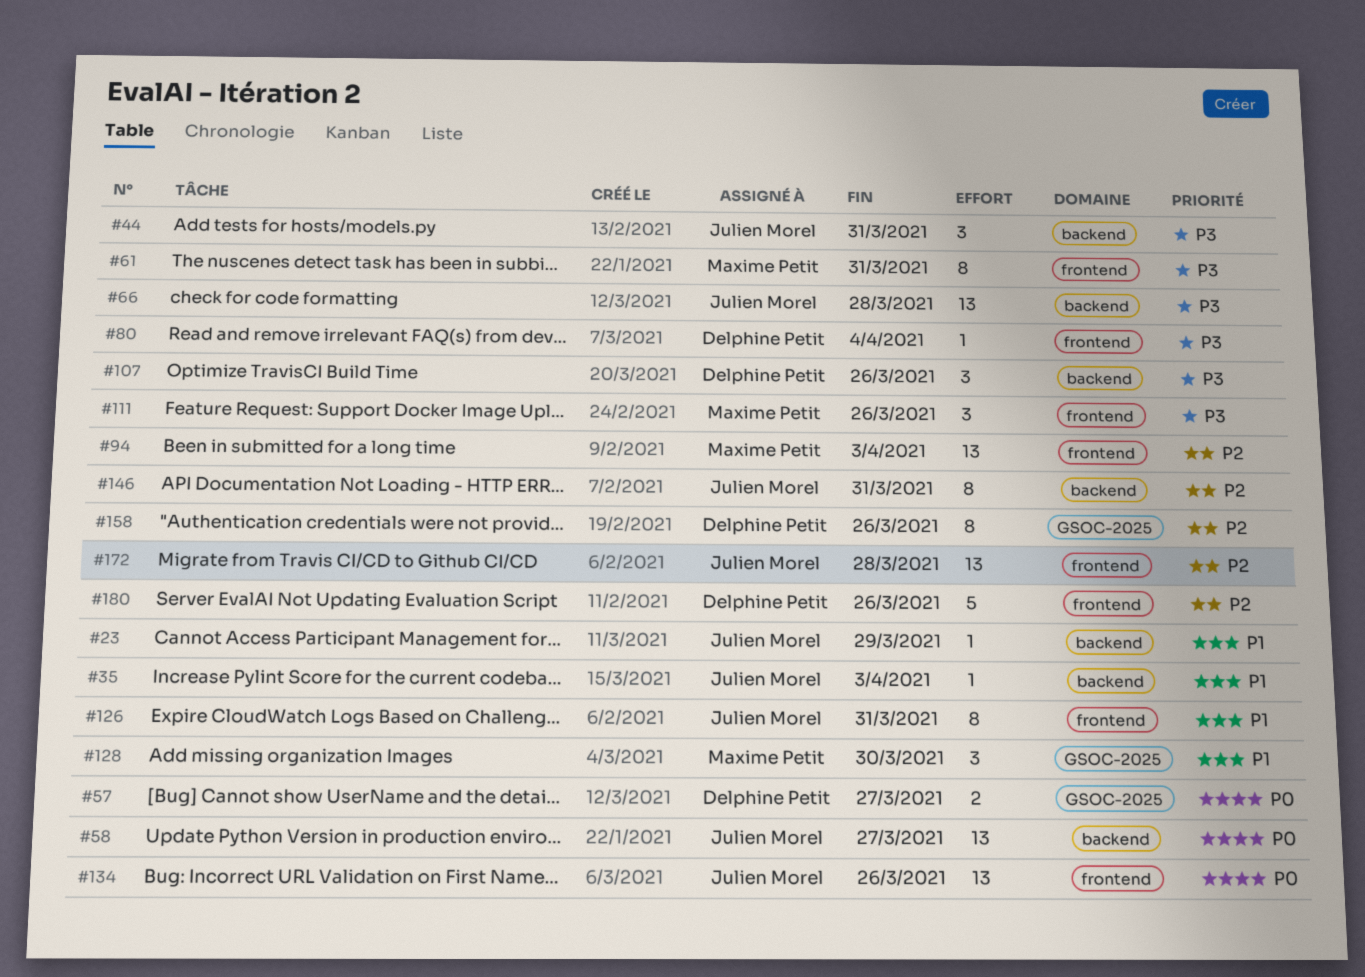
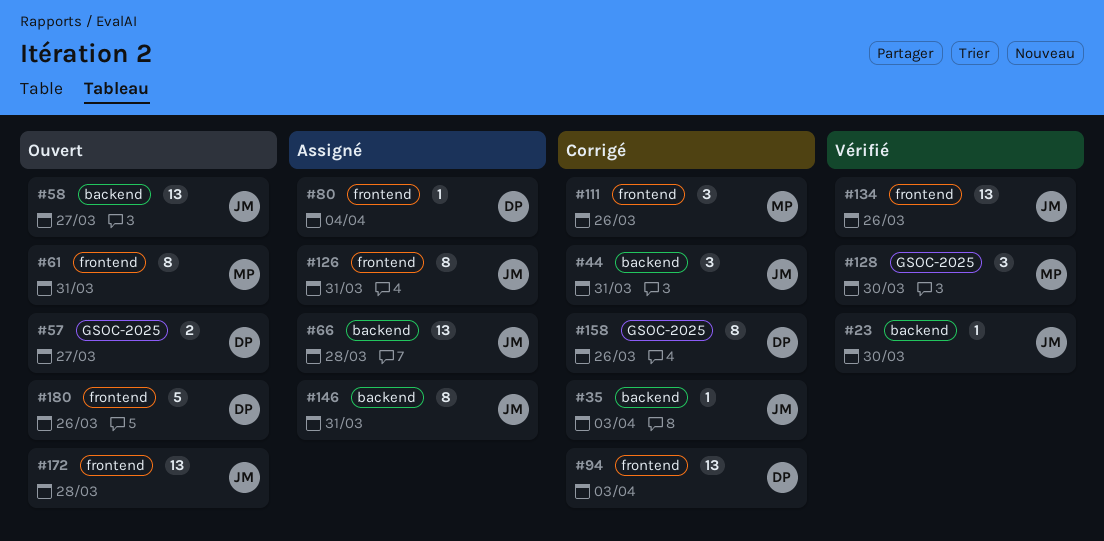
#23, due: Mar 29 -> Mar 30
#94, owner: Maxime Petit -> Delphine Petit
#107: present -> none

